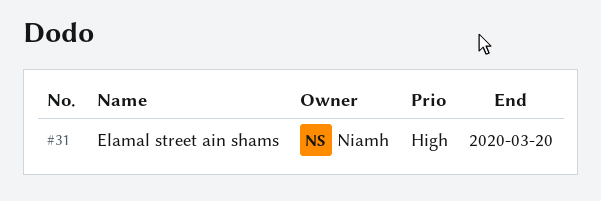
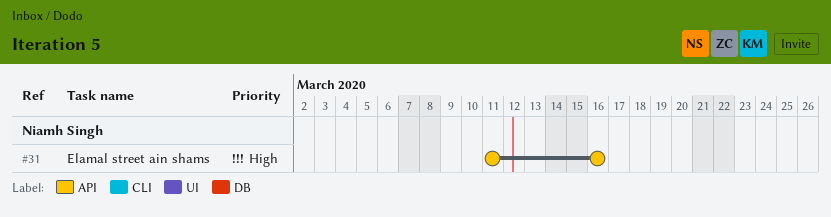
#31, due: Mar 20 -> Mar 16

